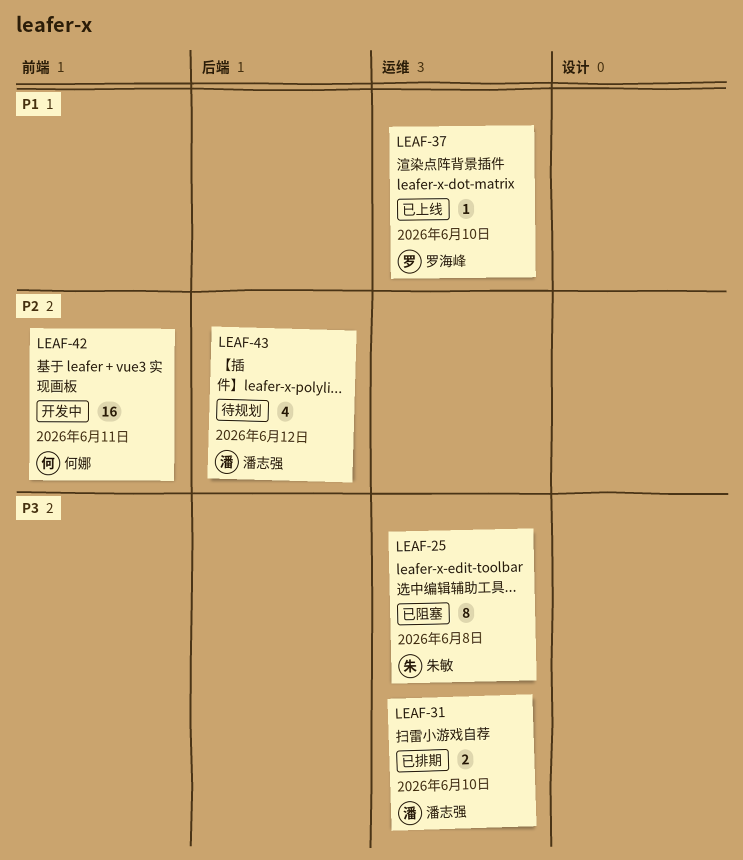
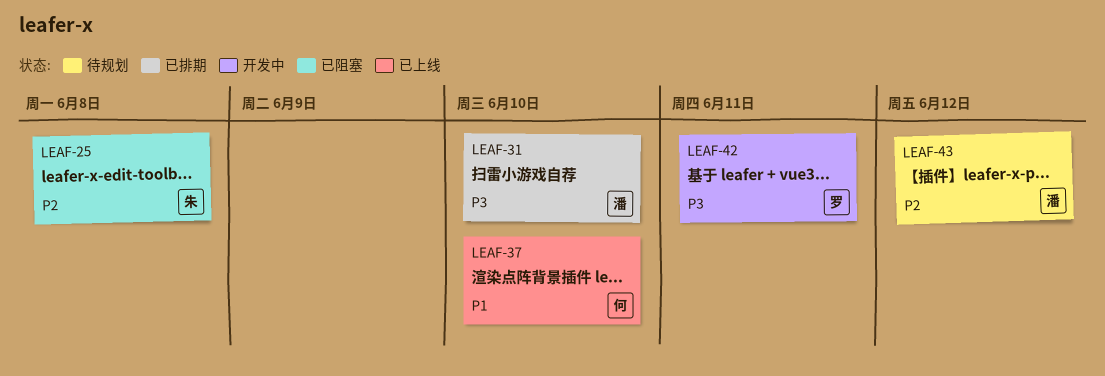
LEAF-25, priority: P3 -> P2
LEAF-37, owner: 罗海峰 -> 何娜
LEAF-42, owner: 何娜 -> 罗海峰
LEAF-42, priority: P2 -> P3

